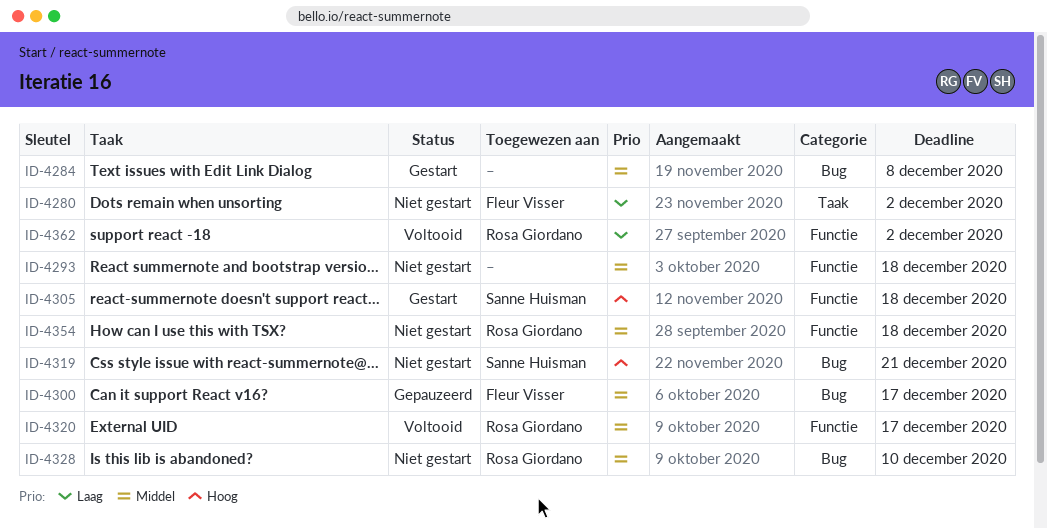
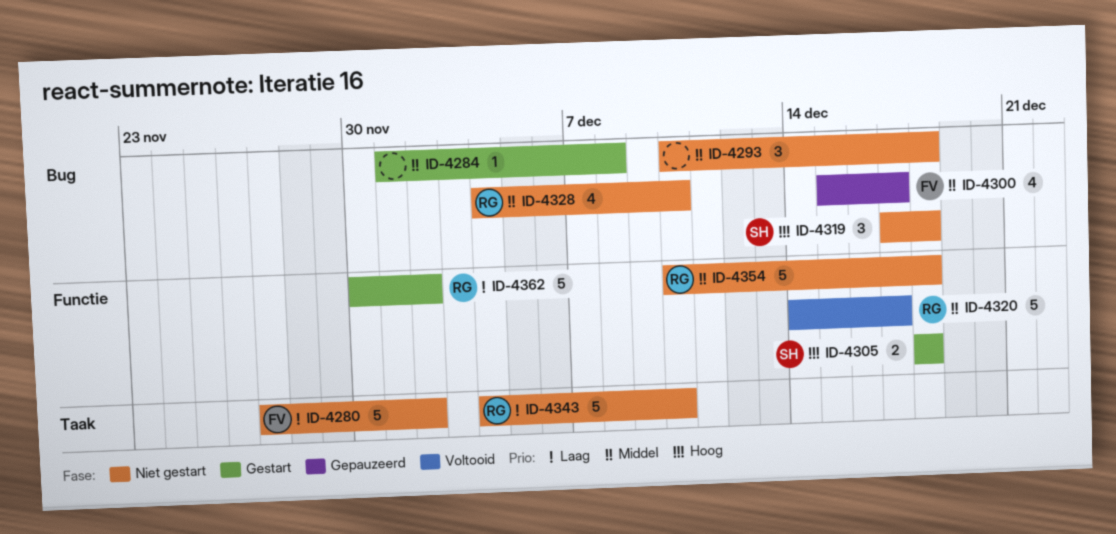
ID-4293, label: Functie -> Bug
ID-4319, due: Dec 21 -> Dec 18
ID-4343: none -> present
ID-4362, status: Voltooid -> Gestart

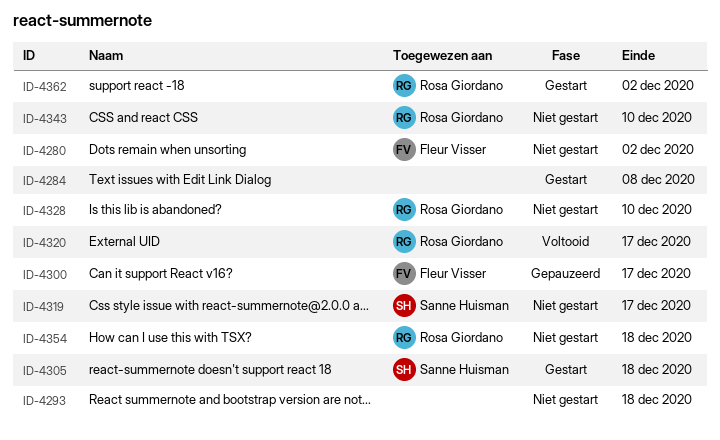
ID-4319, due: Dec 18 -> Dec 17

